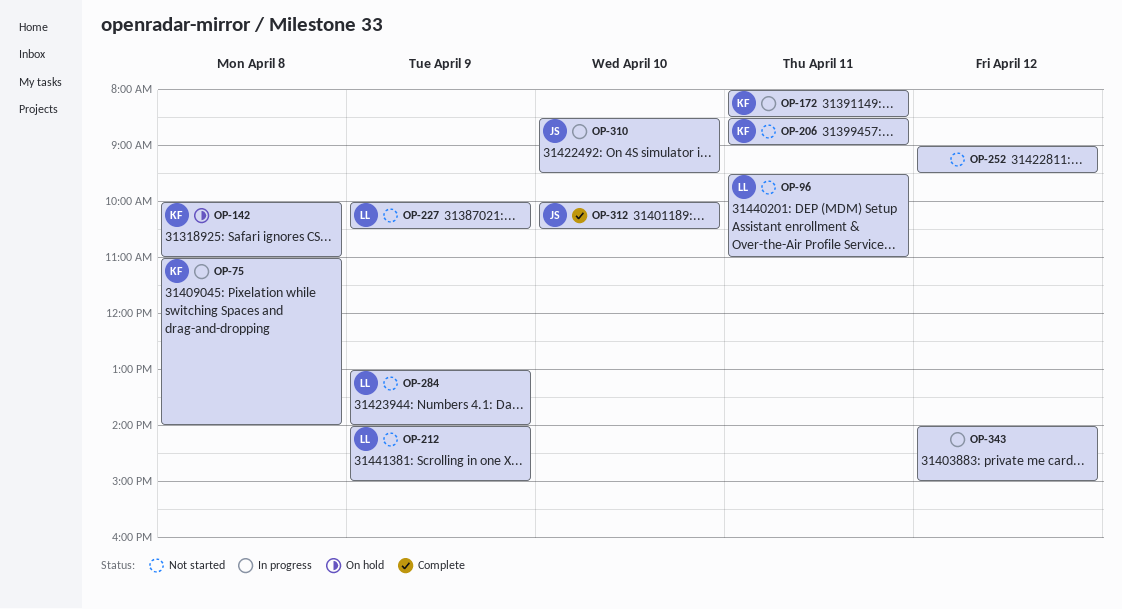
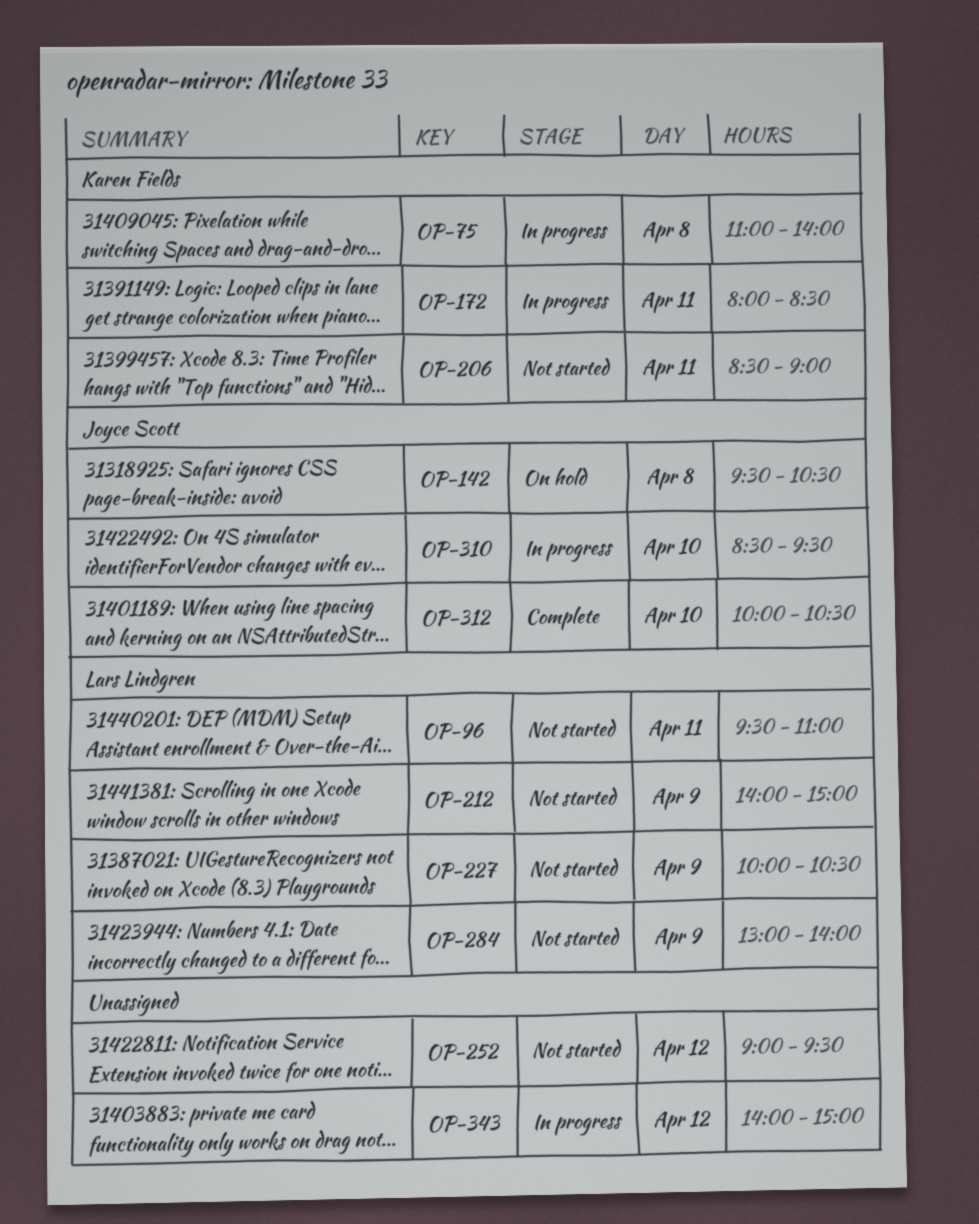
OP-142, owner: Karen Fields -> Joyce Scott
OP-142, begins: 10:00 -> 09:30
OP-142, ends: 11:00 -> 10:30

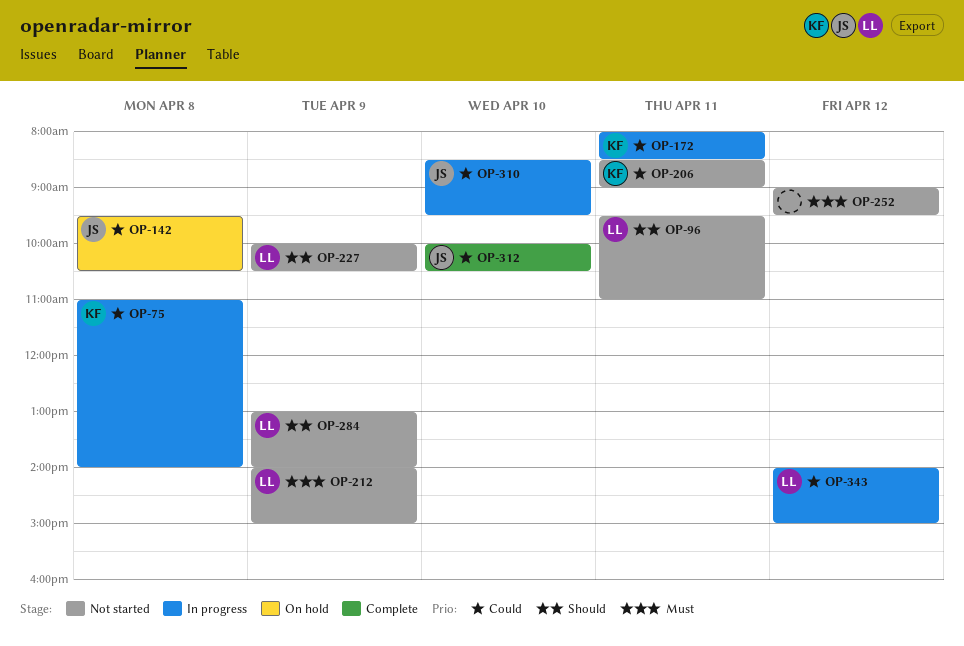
OP-343, owner: none -> Lars Lindgren

